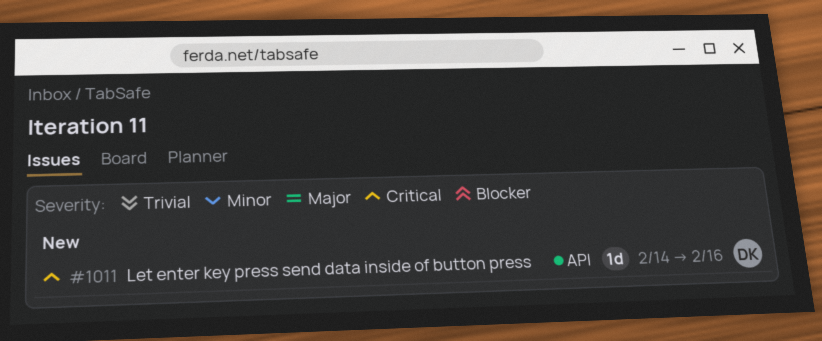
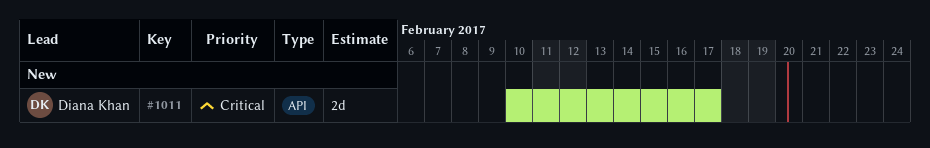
#1011, estimate: 1d -> 2d
#1011, start: Feb 14 -> Feb 10
#1011, due: Feb 16 -> Feb 17

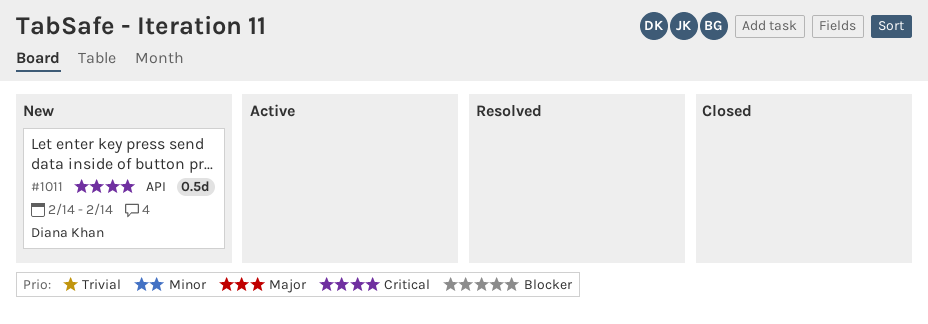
#1011, estimate: 2d -> 0.5d
#1011, start: Feb 10 -> Feb 14
#1011, due: Feb 17 -> Feb 14

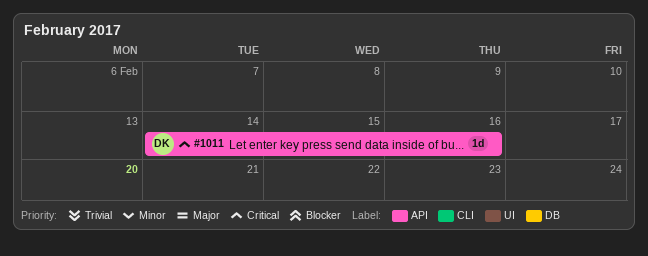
#1011, estimate: 0.5d -> 1d
#1011, due: Feb 14 -> Feb 16

